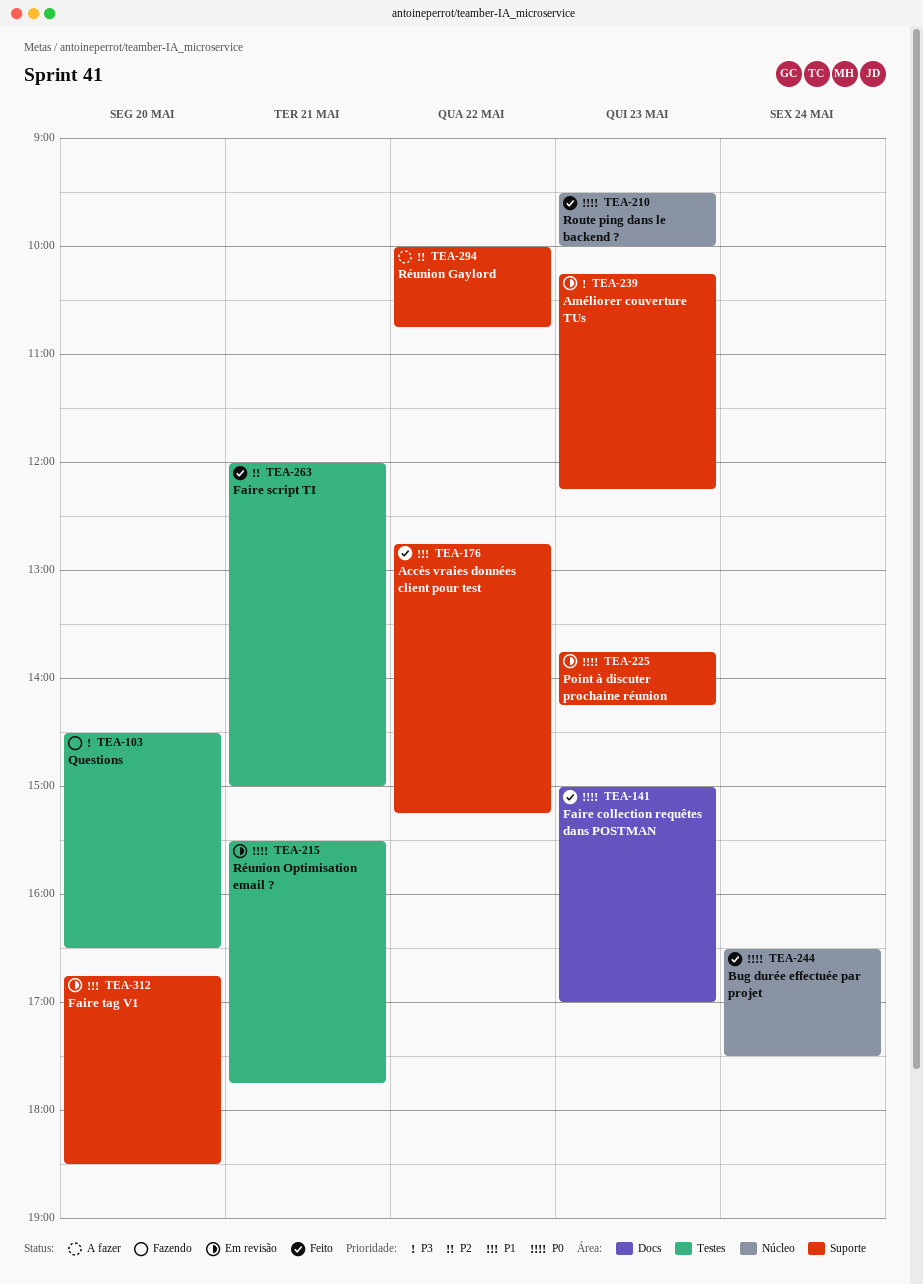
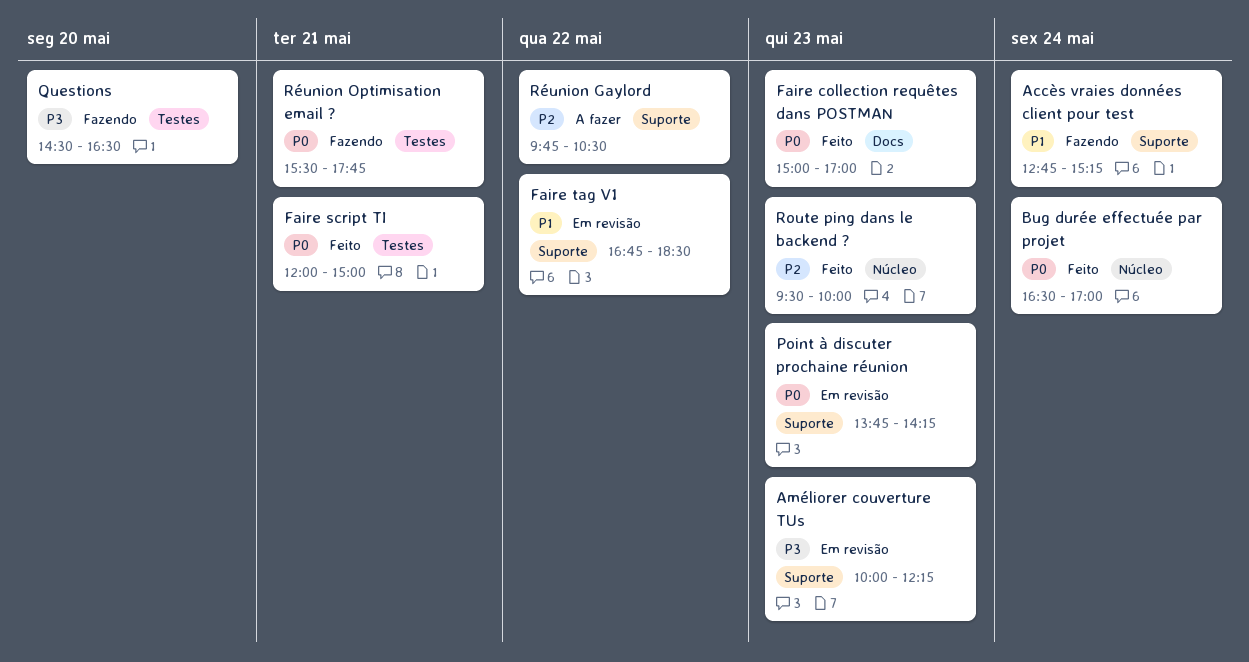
Accès vraies données client pour test, status: Feito -> Fazendo
Accès vraies données client pour test, day: May 22 -> May 24
Améliorer couverture TUs, begins: 10:15 -> 10:00
Bug durée effectuée par projet, ends: 17:30 -> 17:00
Faire script TI, priority: P2 -> P0
Faire tag V1, day: May 20 -> May 22
Route ping dans le backend ?, priority: P0 -> P2
Réunion Gaylord, begins: 10:00 -> 09:45
Réunion Gaylord, ends: 10:45 -> 10:30
Réunion Optimisation email ?, status: Em revisão -> Fazendo

